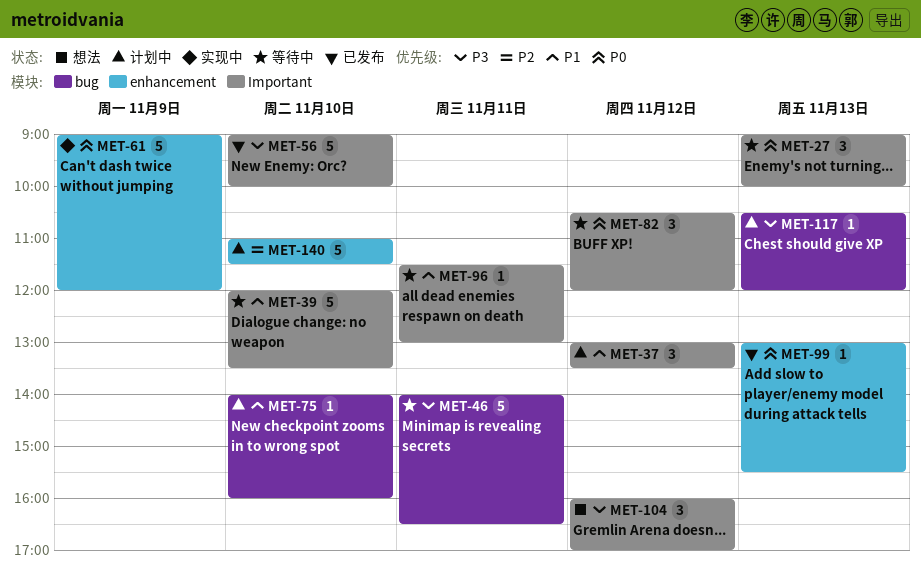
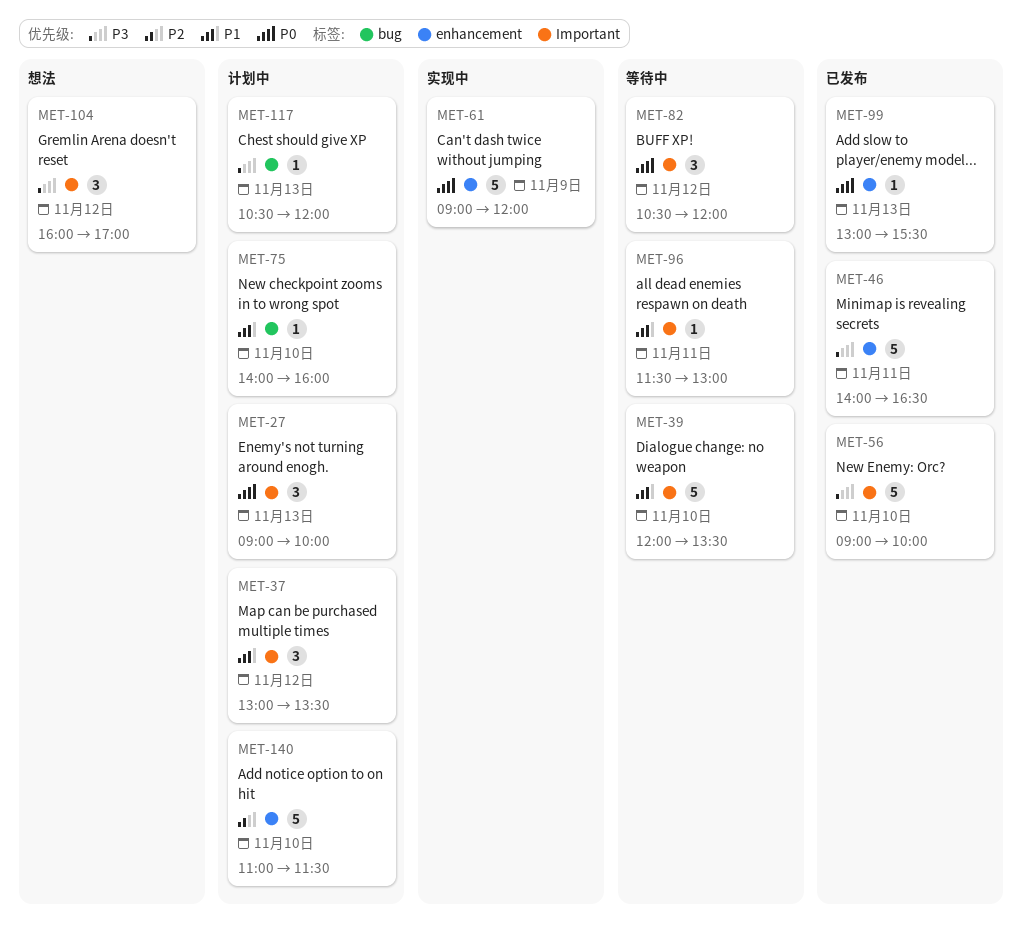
MET-27, status: 等待中 -> 计划中
MET-46, status: 等待中 -> 已发布
MET-46, label: bug -> enhancement

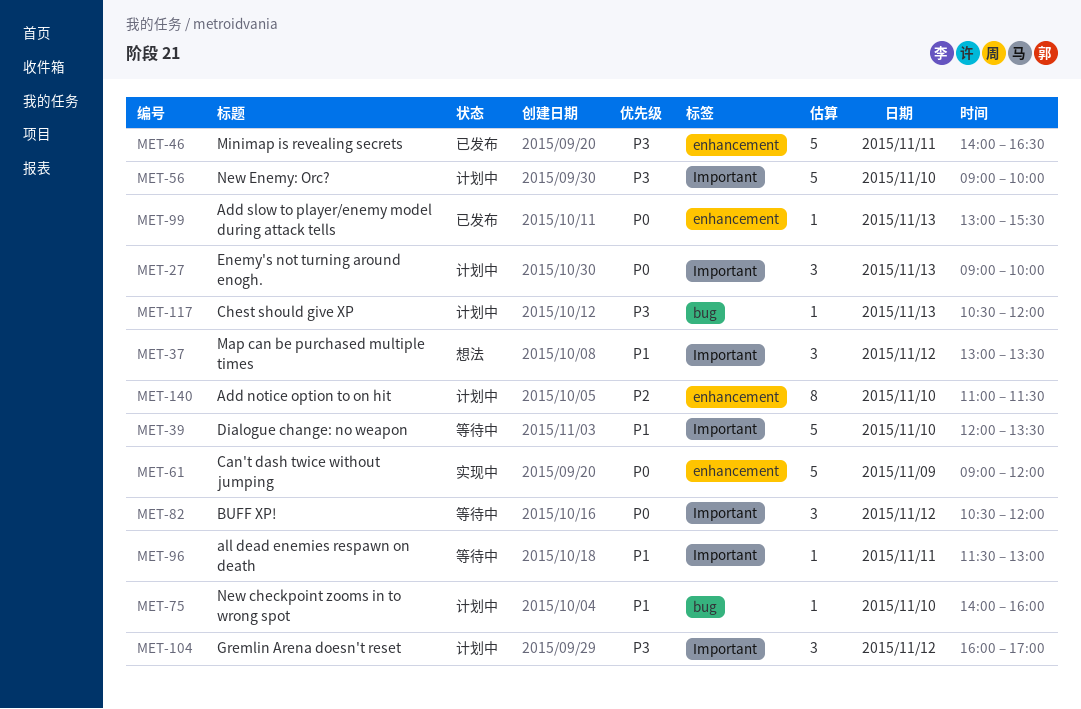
MET-37, status: 计划中 -> 想法
MET-56, status: 已发布 -> 计划中
MET-104, status: 想法 -> 计划中
MET-140, estimate: 5 -> 8

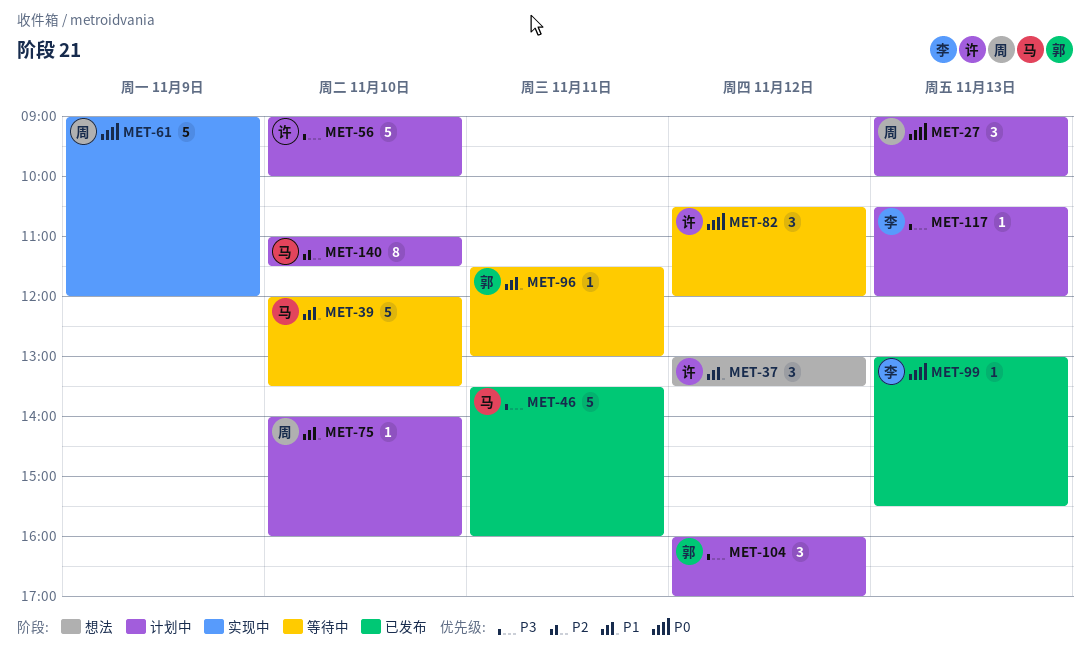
MET-46, begins: 14:00 -> 13:30
MET-46, ends: 16:30 -> 16:00

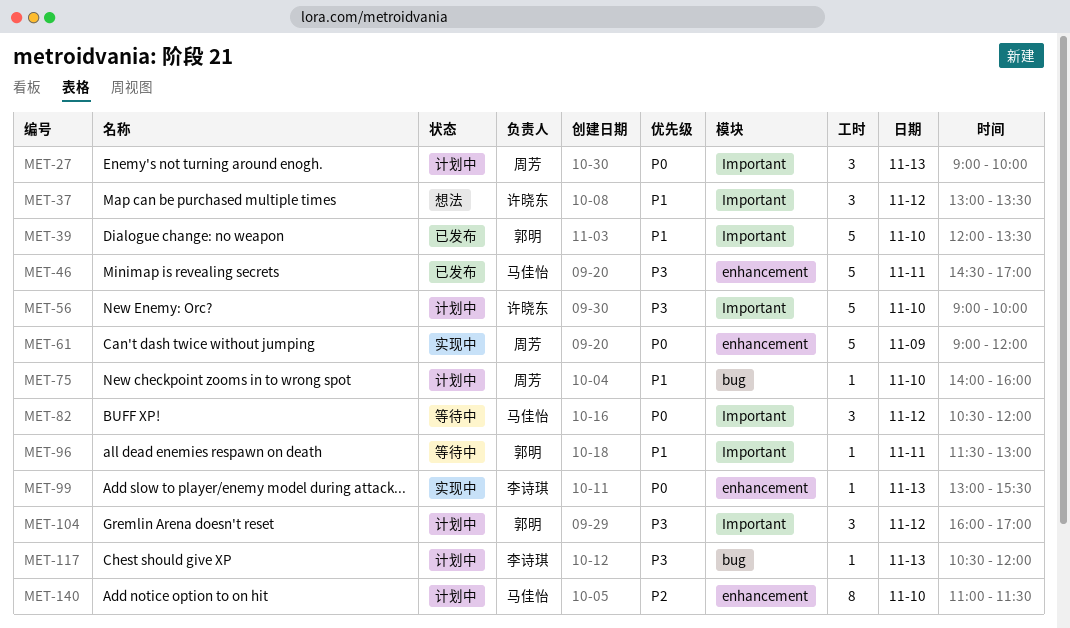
MET-39, status: 等待中 -> 已发布
MET-39, owner: 马佳怡 -> 郭明
MET-46, begins: 13:30 -> 14:30
MET-46, ends: 16:00 -> 17:00
MET-82, owner: 许晓东 -> 马佳怡
MET-99, status: 已发布 -> 实现中

